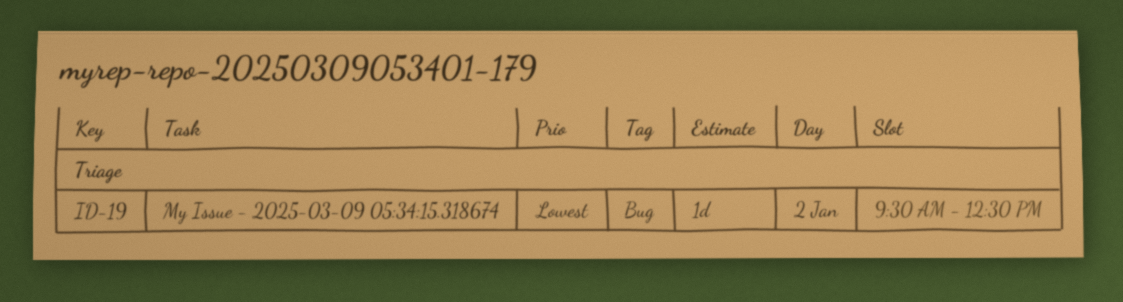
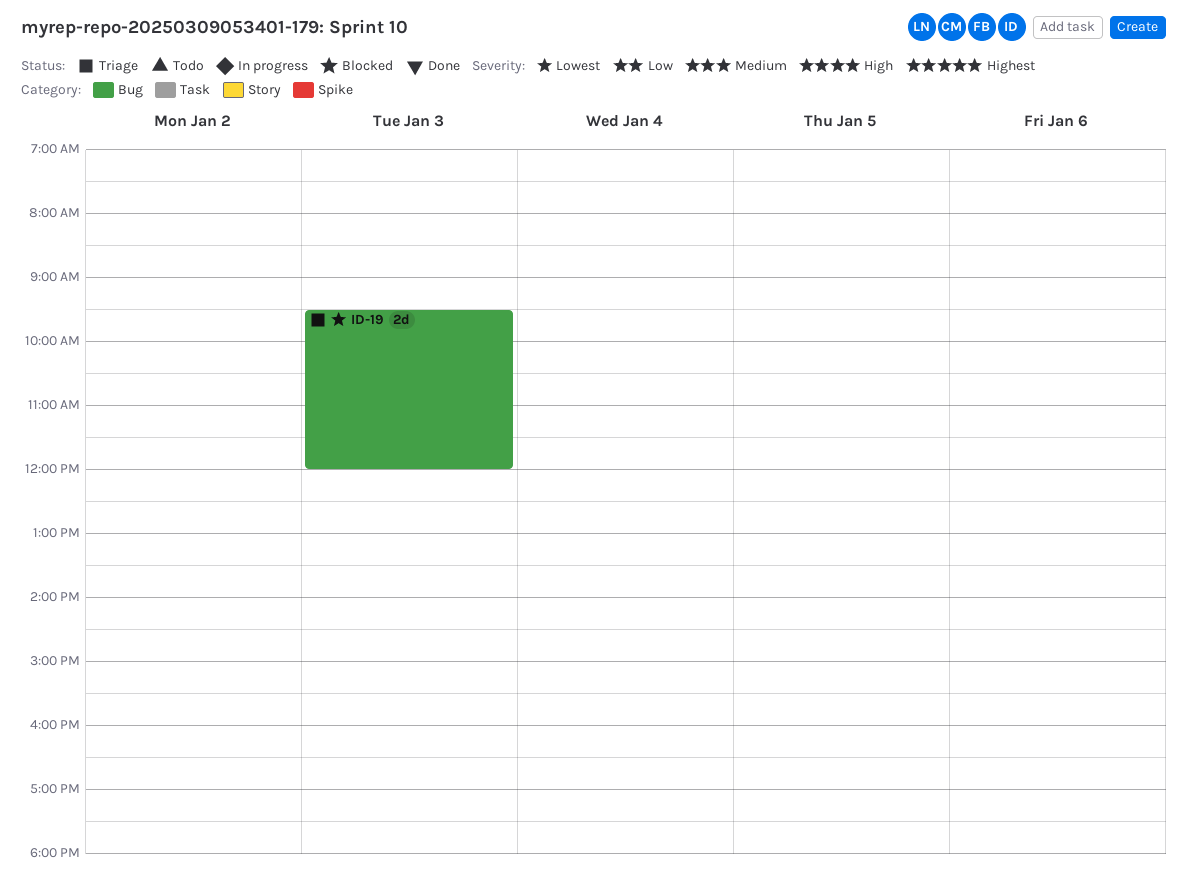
ID-19, estimate: 1d -> 2d
ID-19, day: Jan 2 -> Jan 3
ID-19, ends: 12:30 -> 12:00

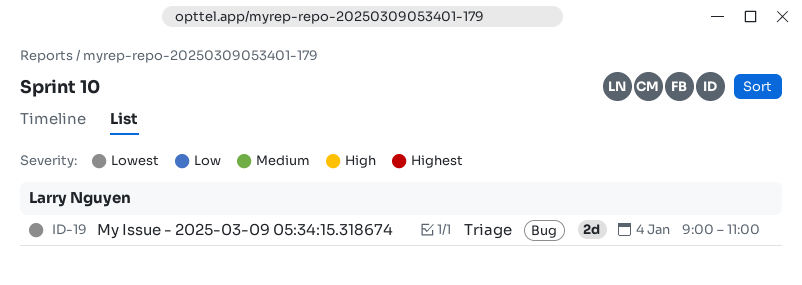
ID-19, day: Jan 3 -> Jan 4
ID-19, begins: 09:30 -> 09:00
ID-19, ends: 12:00 -> 11:00

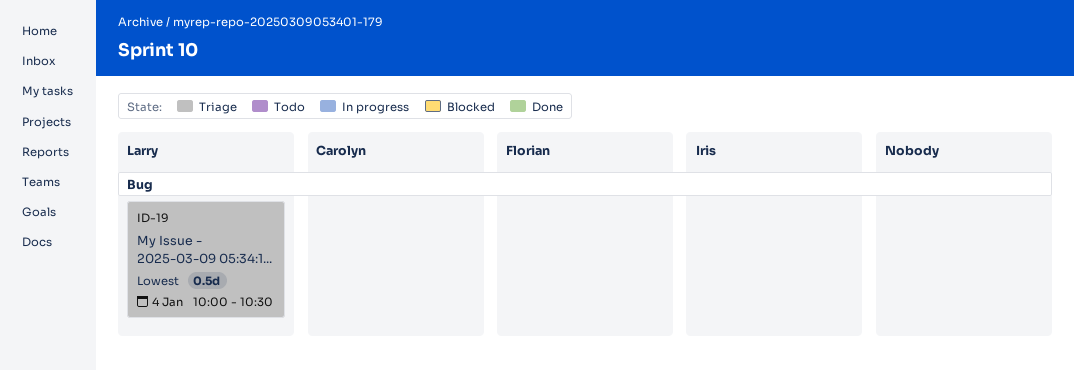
ID-19, estimate: 2d -> 0.5d
ID-19, begins: 09:00 -> 10:00
ID-19, ends: 11:00 -> 10:30

